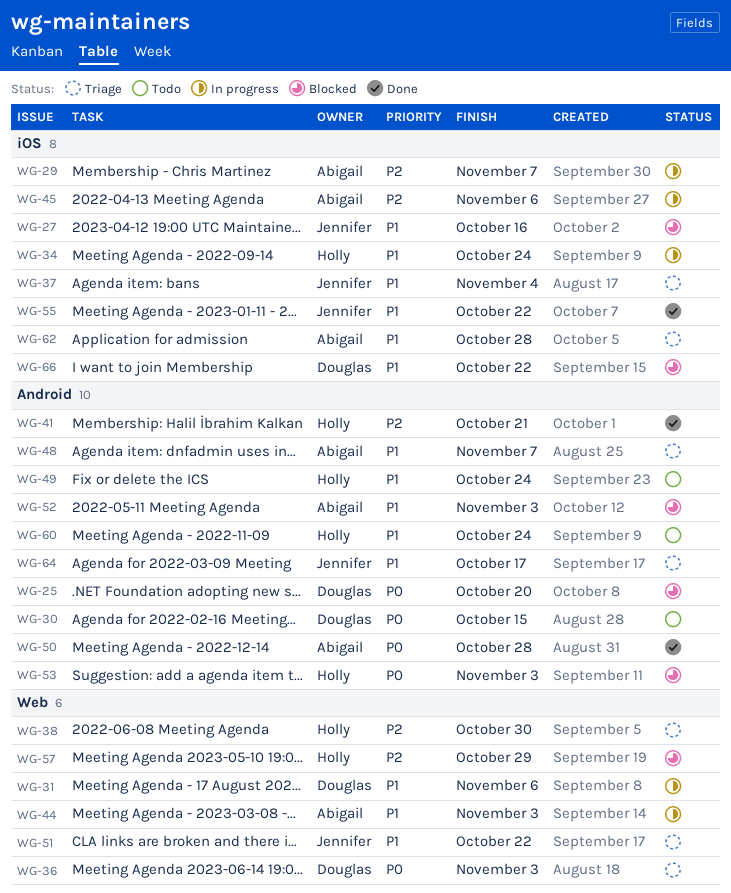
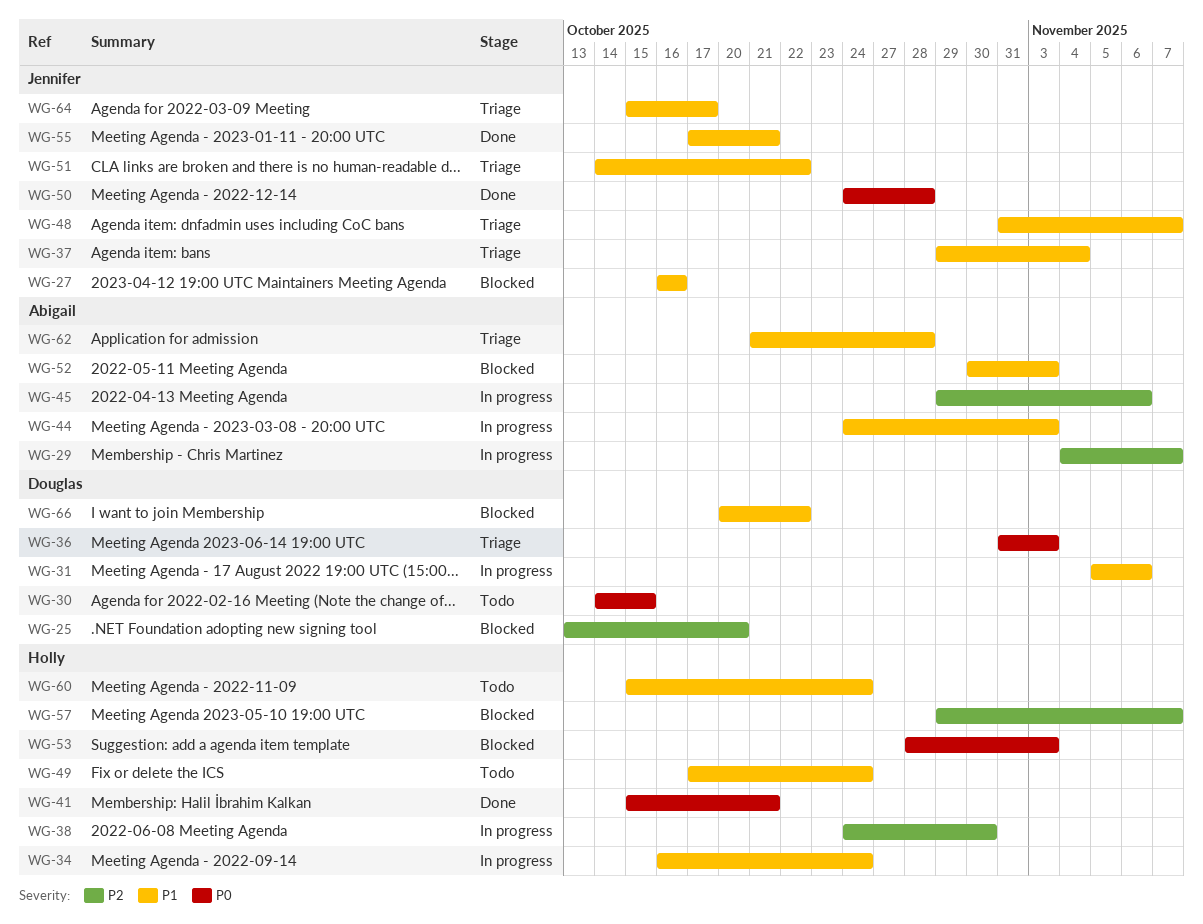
WG-25, priority: P0 -> P2
WG-38, status: Triage -> In progress
WG-41, priority: P2 -> P0
WG-48, owner: Abigail -> Jennifer
WG-50, owner: Abigail -> Jennifer
WG-55, due: Oct 22 -> Oct 21
WG-57, due: Oct 29 -> Nov 7

